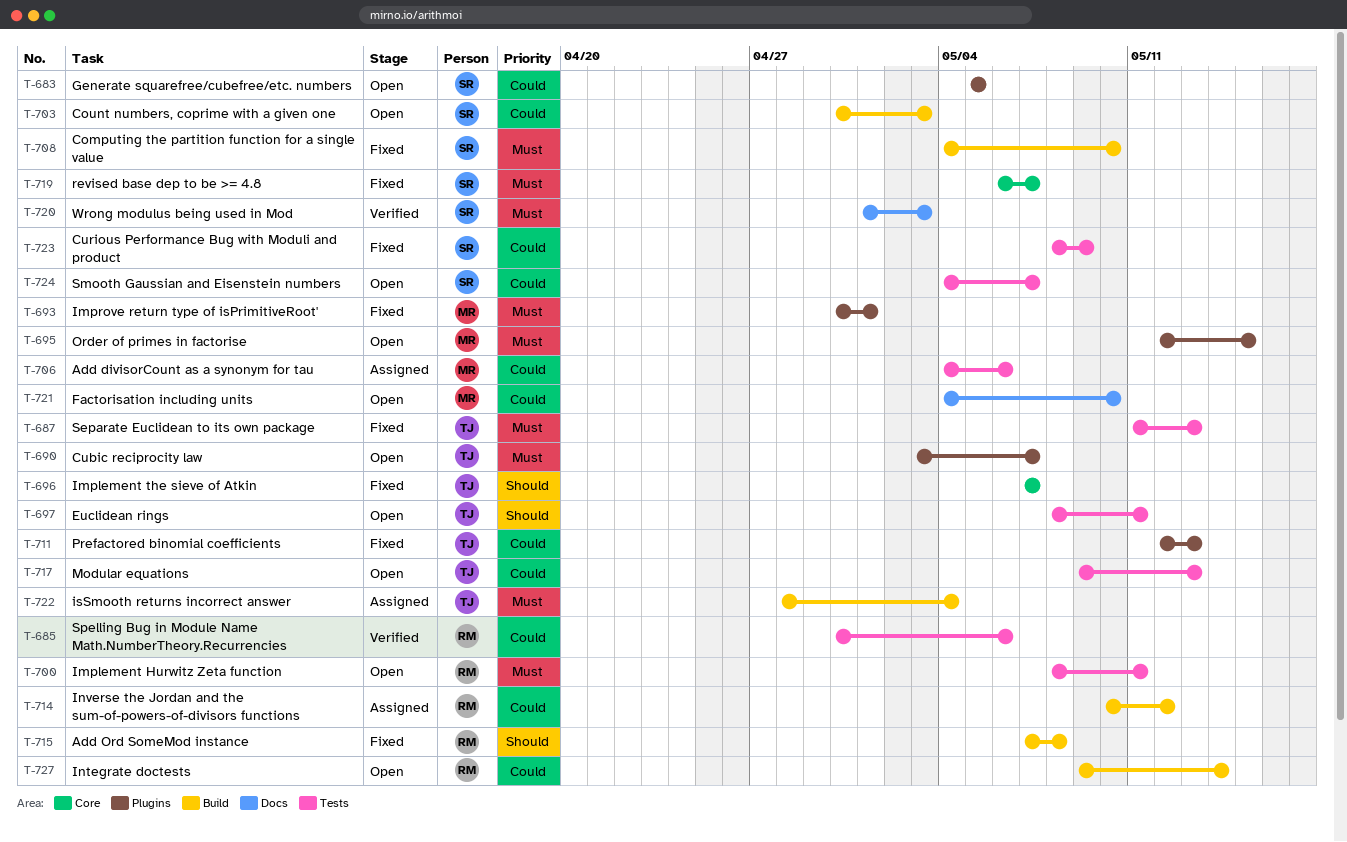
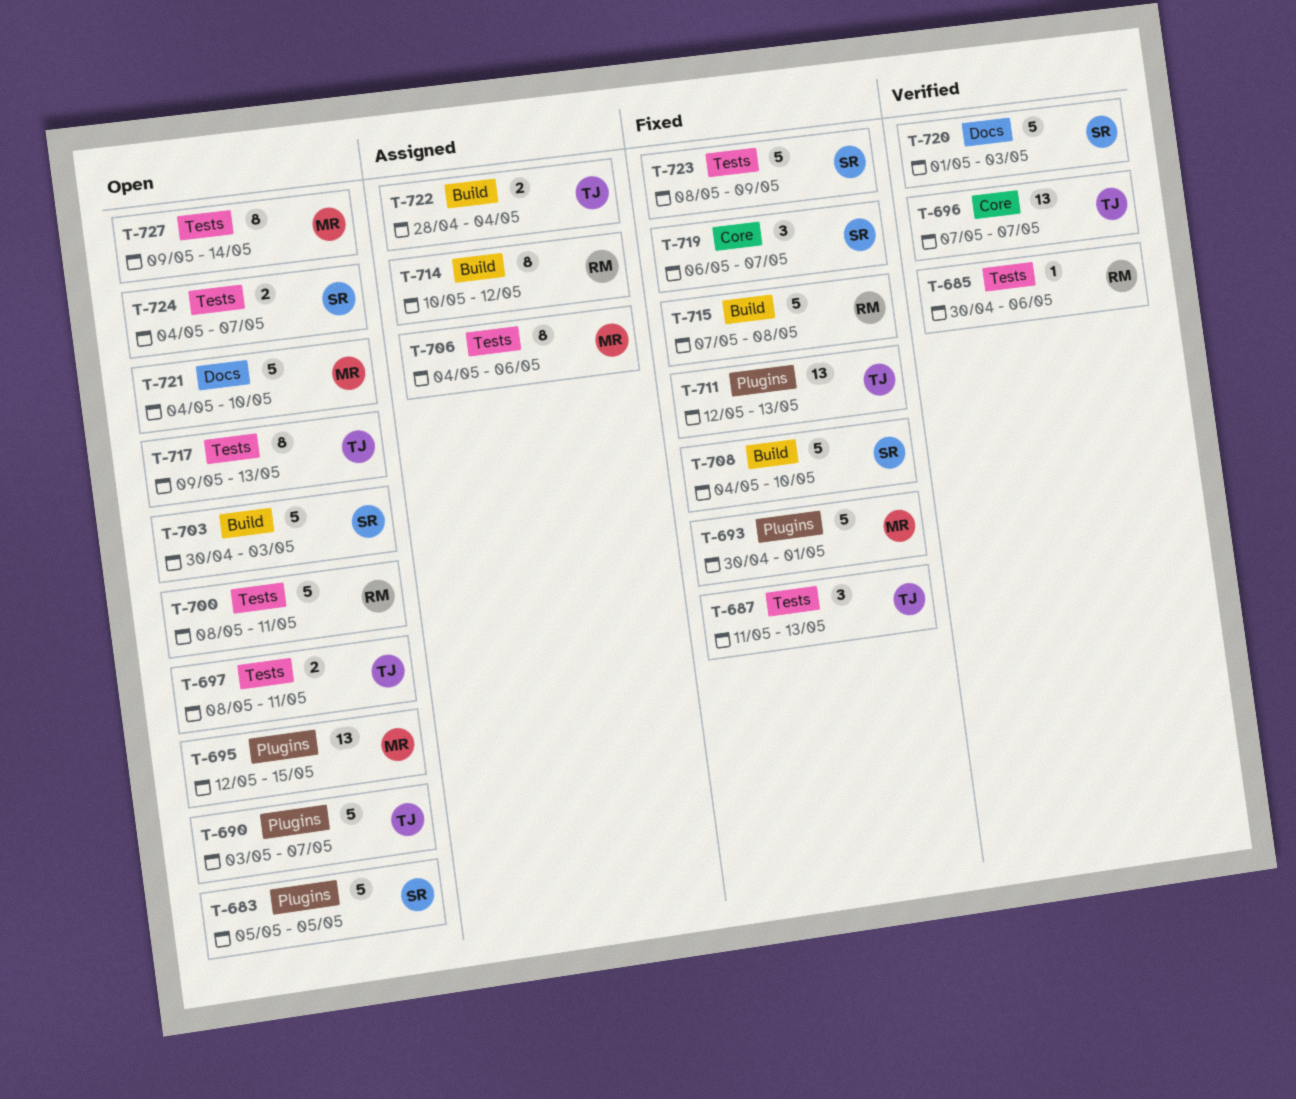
T-696, status: Fixed -> Verified
T-727, owner: RM -> MR
T-727, label: Build -> Tests

